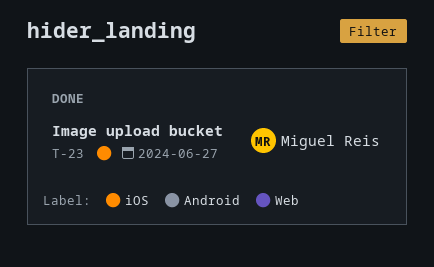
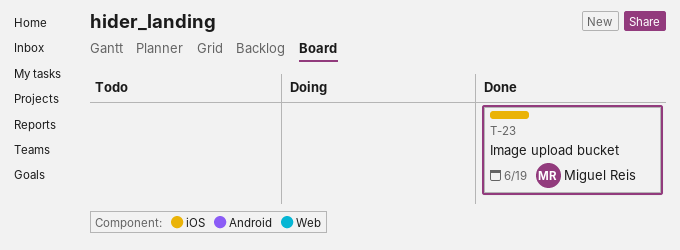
T-23, due: Jun 27 -> Jun 19

